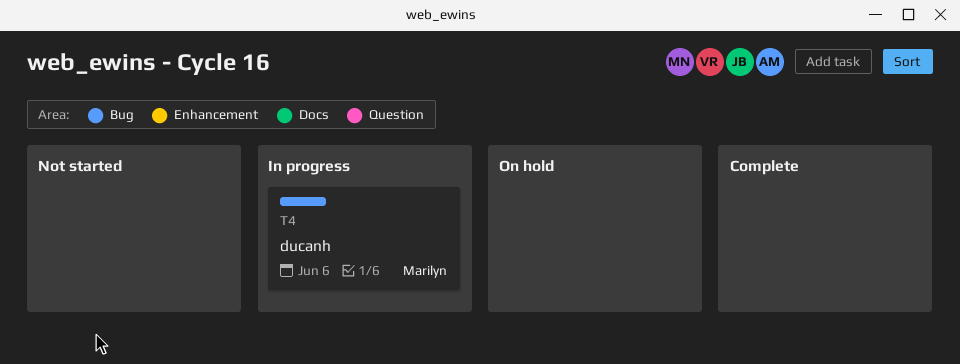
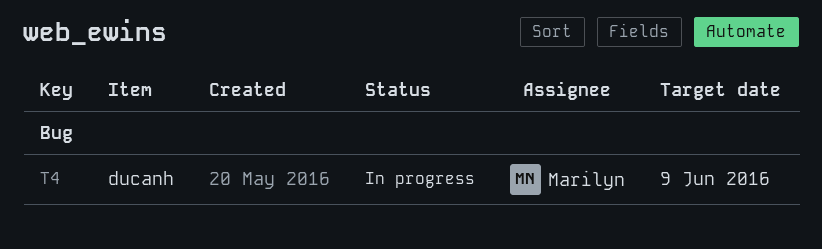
T4, due: Jun 6 -> Jun 9

